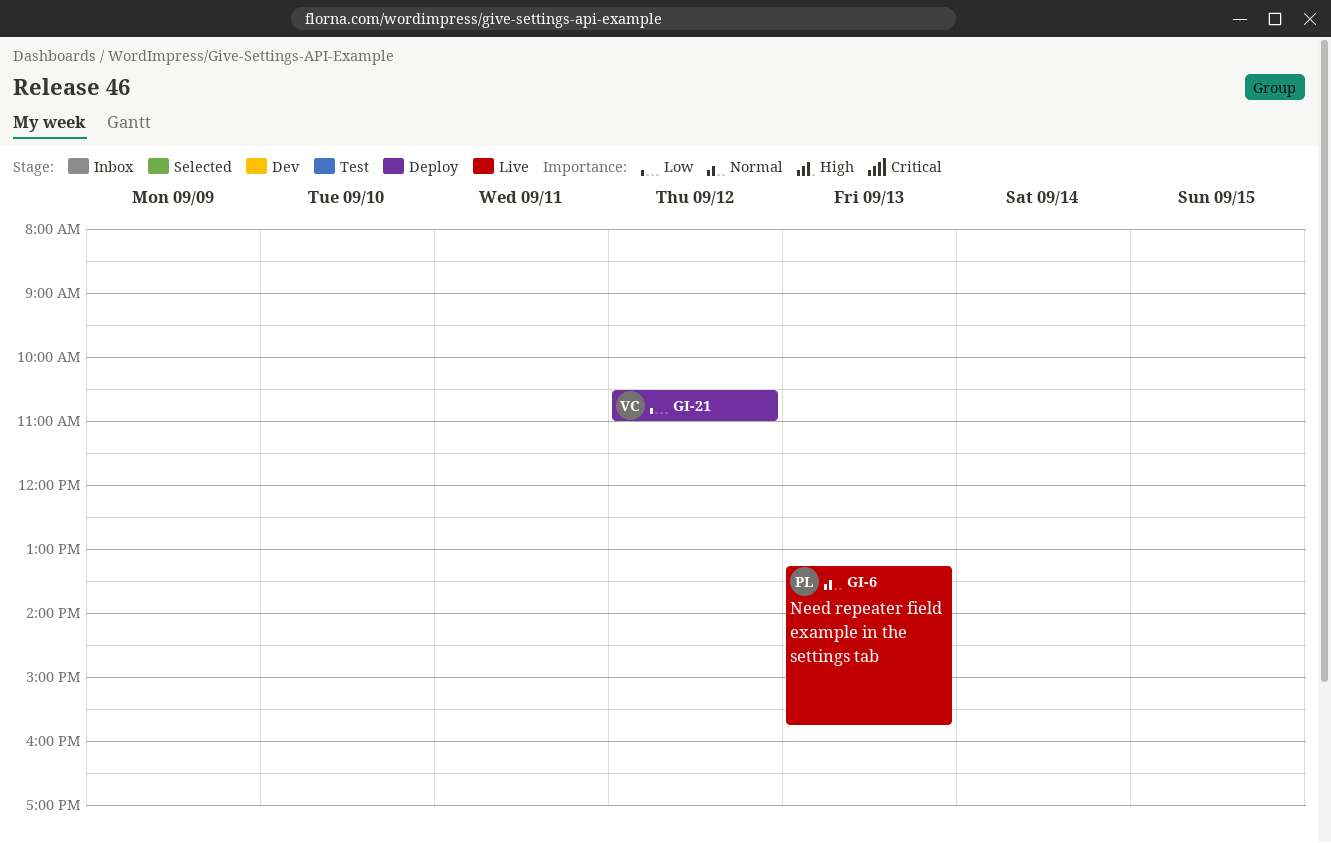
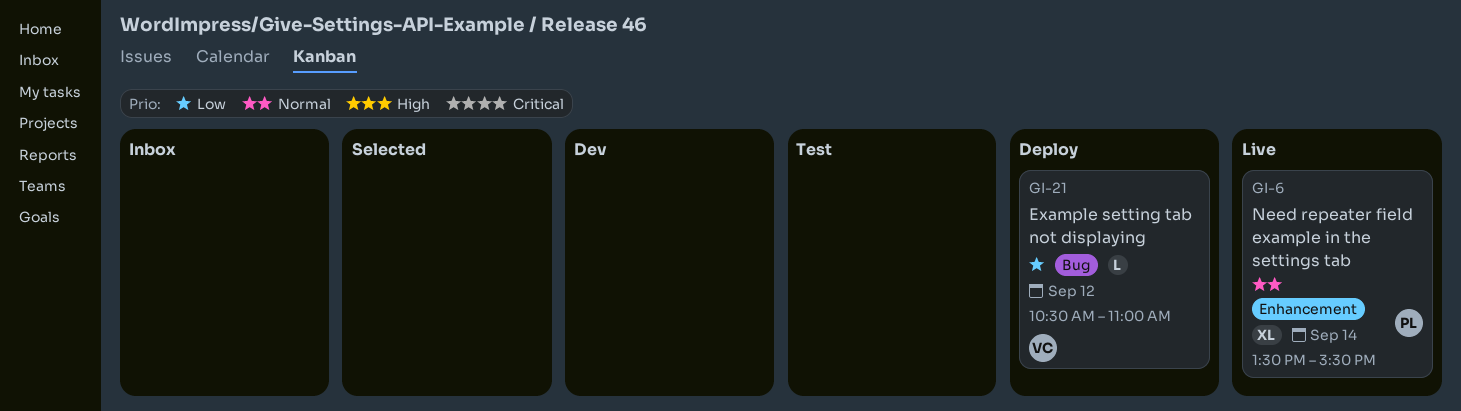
GI-6, day: Sep 13 -> Sep 14
GI-6, begins: 13:15 -> 13:30
GI-6, ends: 15:45 -> 15:30

